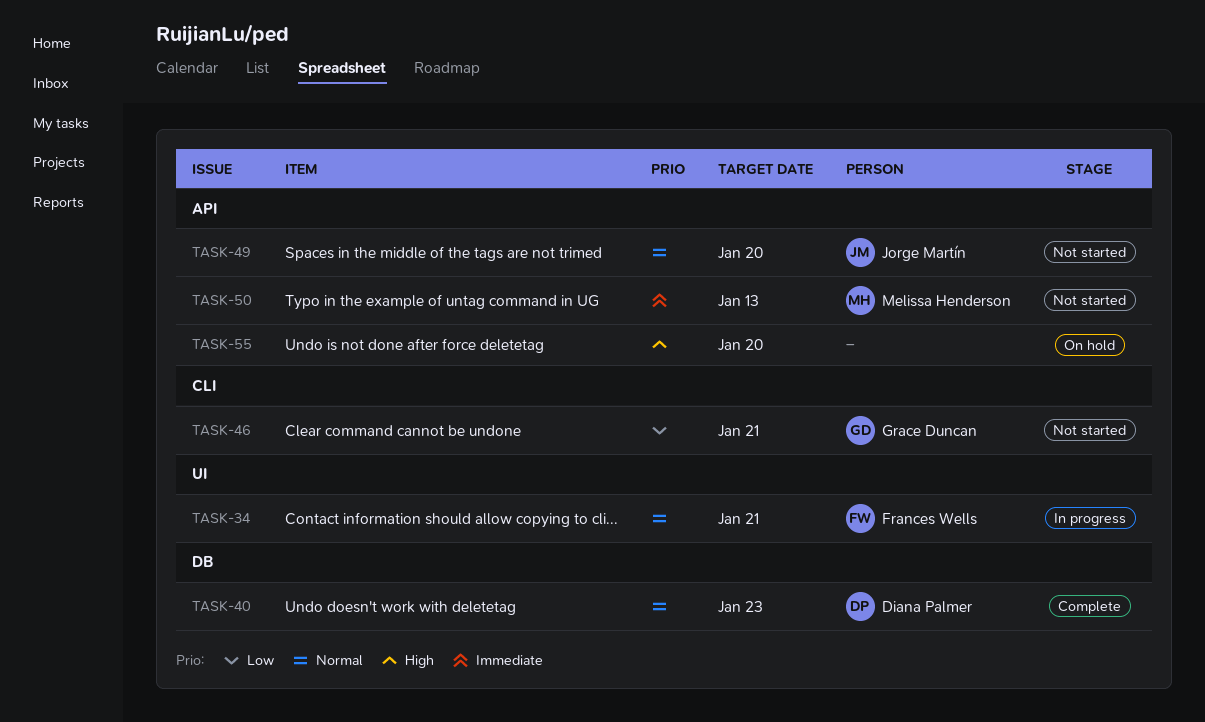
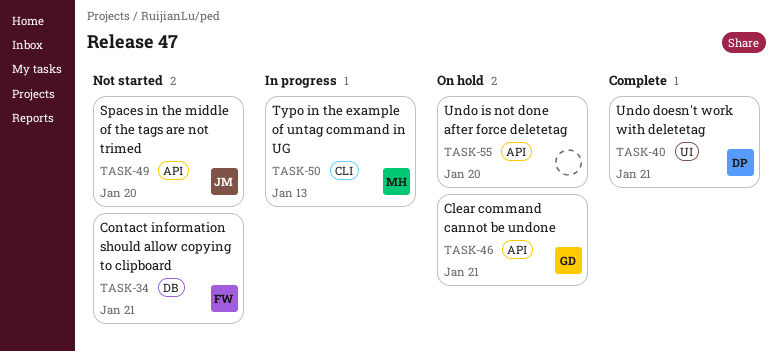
TASK-34, status: In progress -> Not started
TASK-34, label: UI -> DB
TASK-40, label: DB -> UI
TASK-40, due: Jan 23 -> Jan 21
TASK-46, status: Not started -> On hold
TASK-46, label: CLI -> API
TASK-50, status: Not started -> In progress
TASK-50, label: API -> CLI

